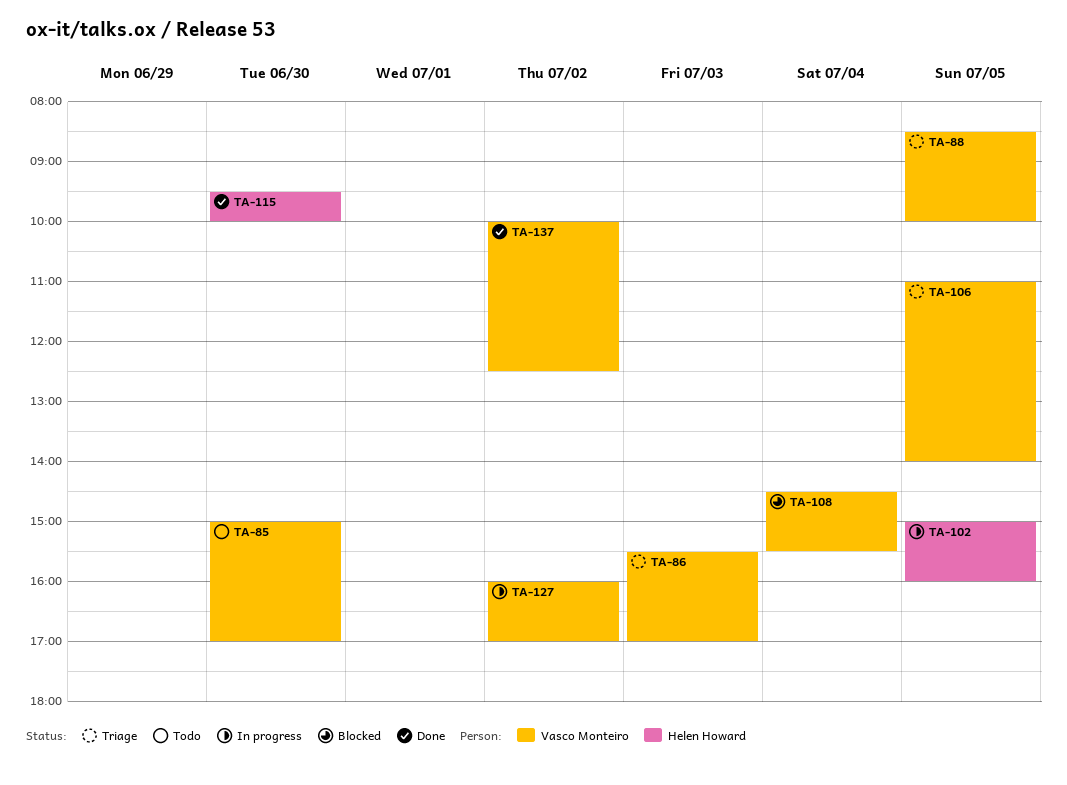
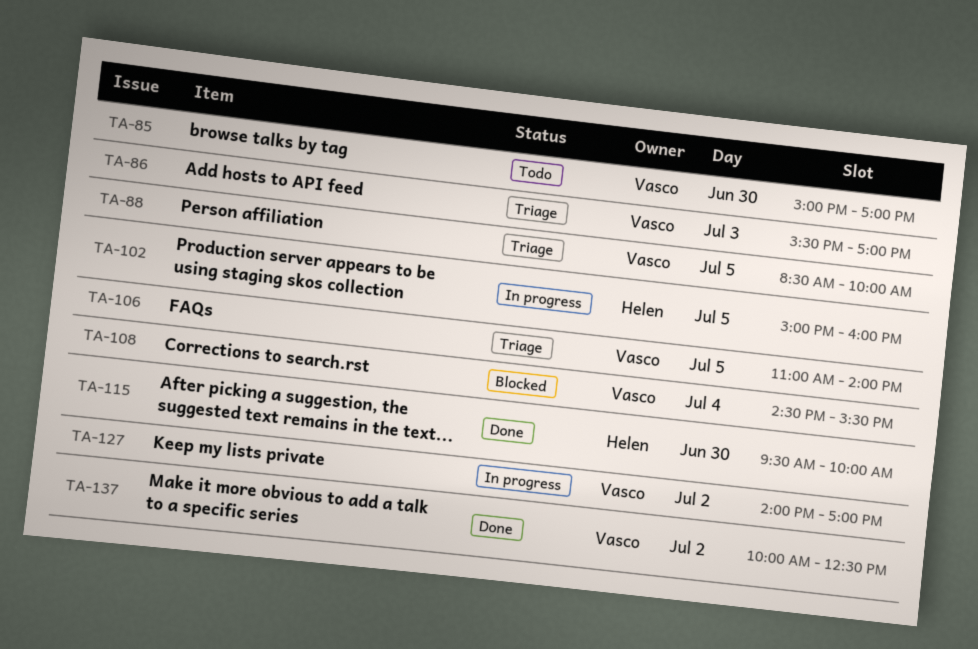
TA-127, begins: 16:00 -> 14:00

